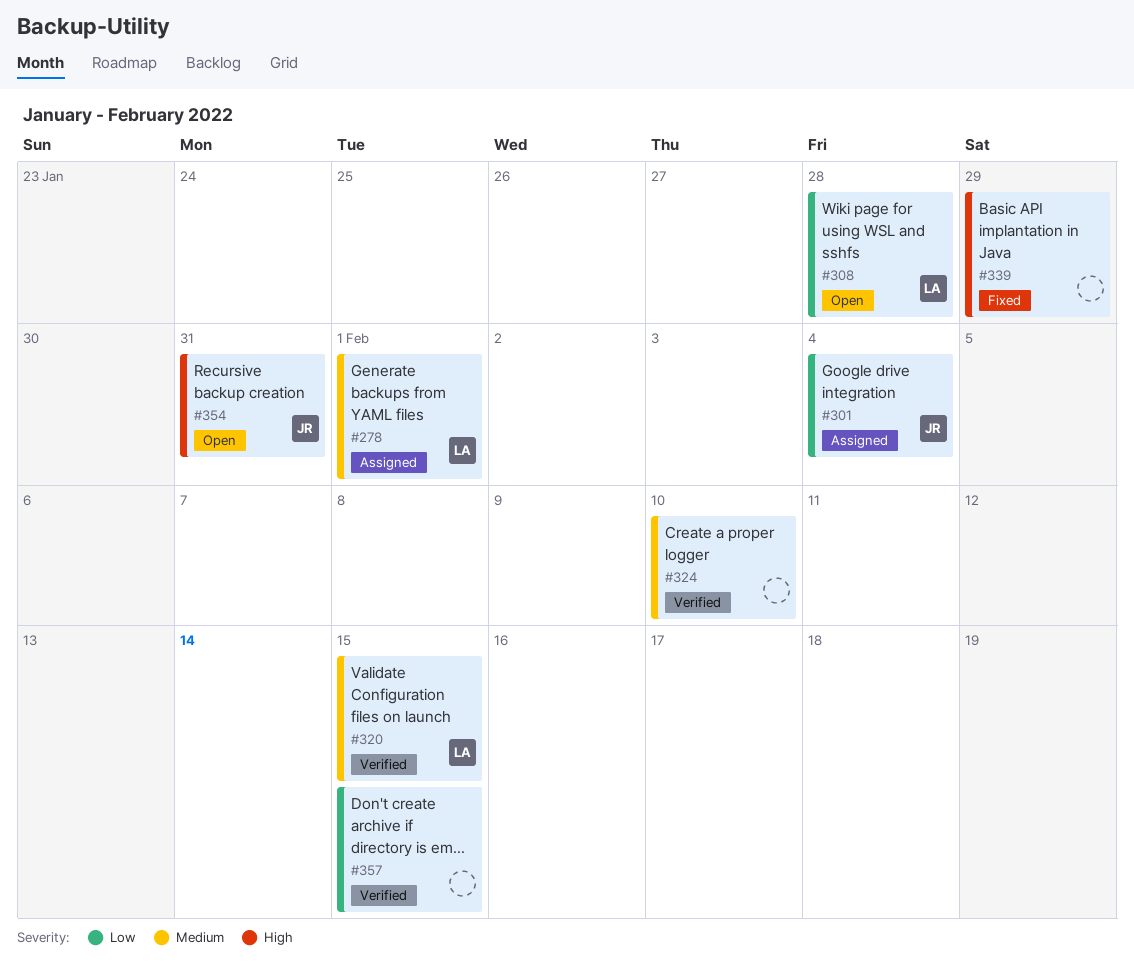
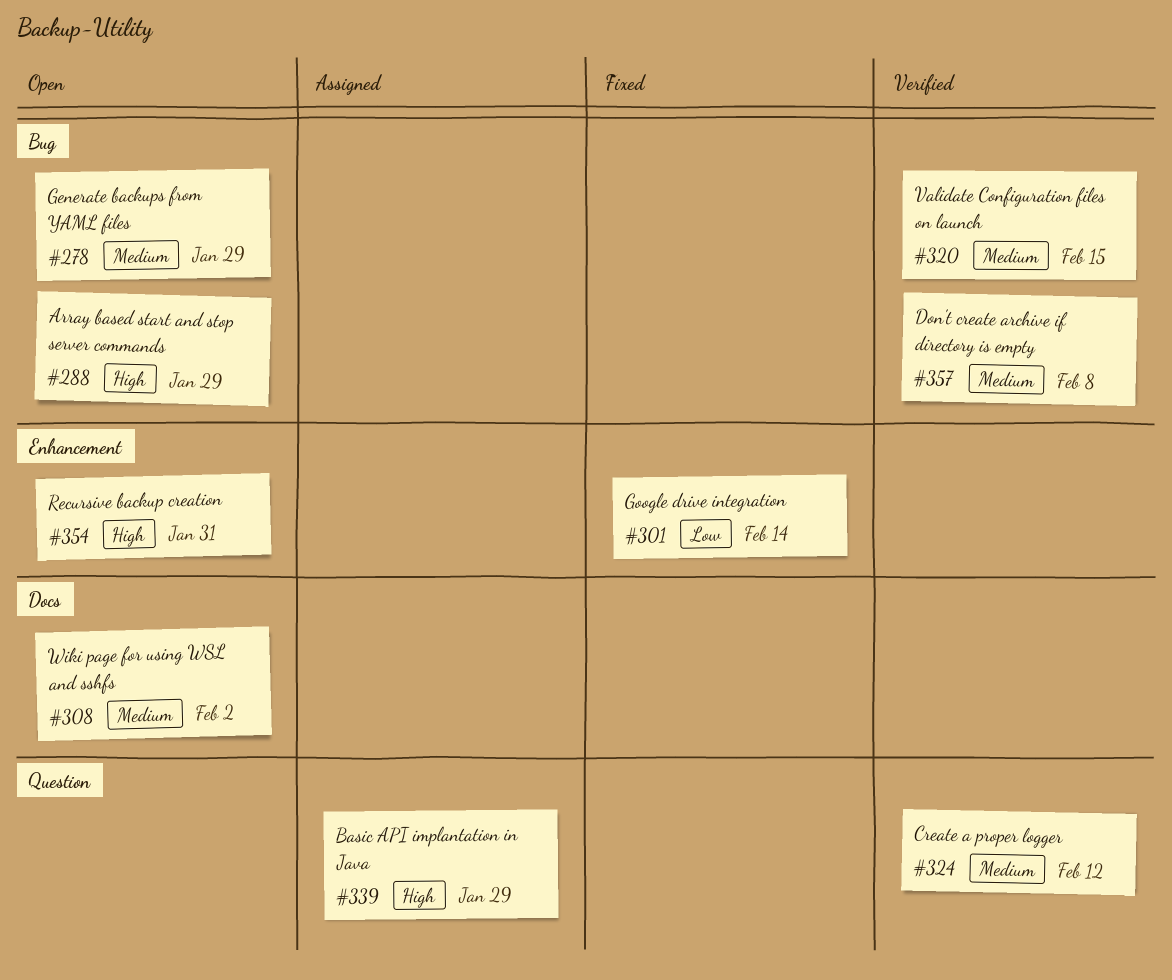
#278, status: Assigned -> Open
#278, due: Feb 1 -> Jan 29
#288: none -> present
#301, status: Assigned -> Fixed
#301, due: Feb 4 -> Feb 14
#308, priority: Low -> Medium
#308, due: Jan 28 -> Feb 2
#324, due: Feb 10 -> Feb 12
#339, status: Fixed -> Assigned
#357, priority: Low -> Medium
#357, due: Feb 15 -> Feb 8

